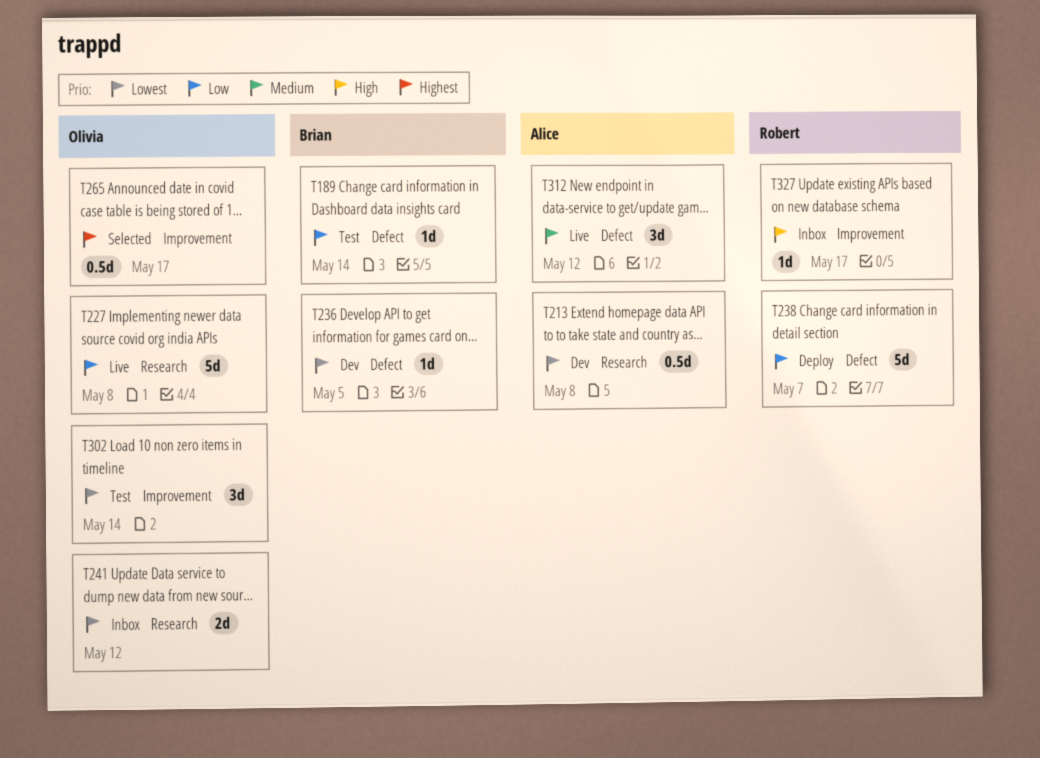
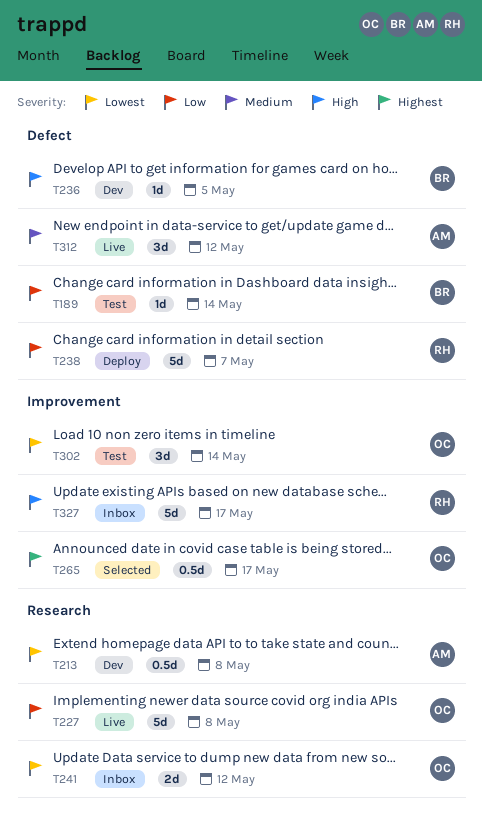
T236, priority: Lowest -> High
T327, estimate: 1d -> 5d

